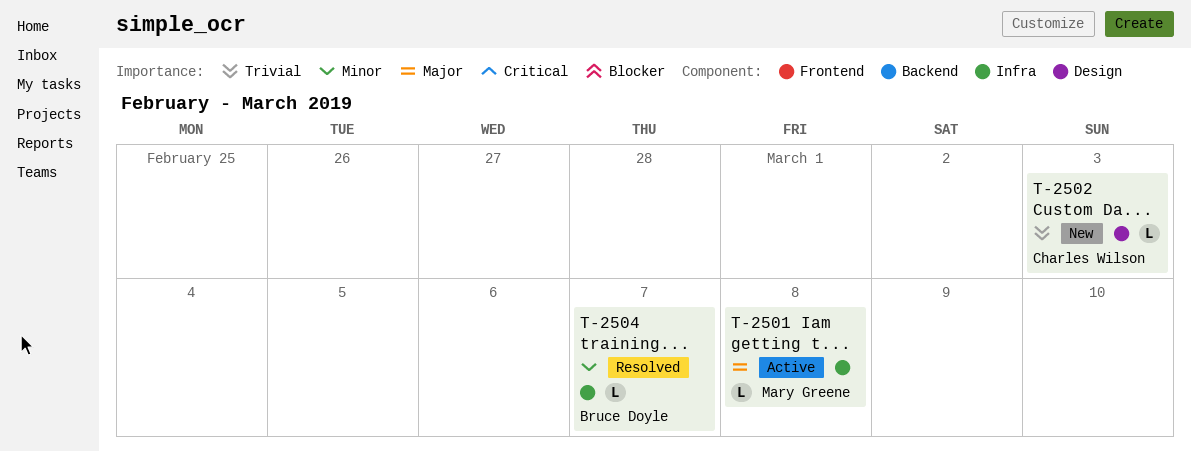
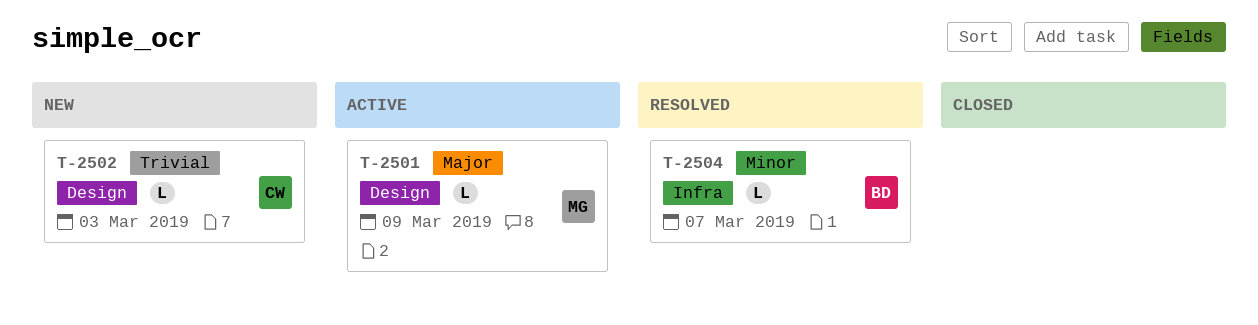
T-2501, label: Infra -> Design
T-2501, due: Mar 8 -> Mar 9

